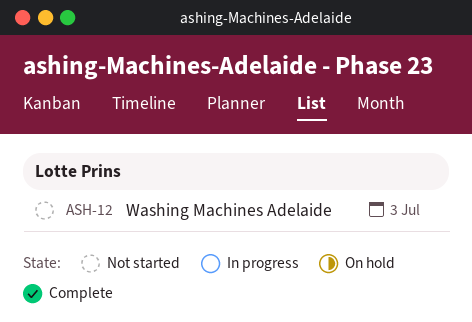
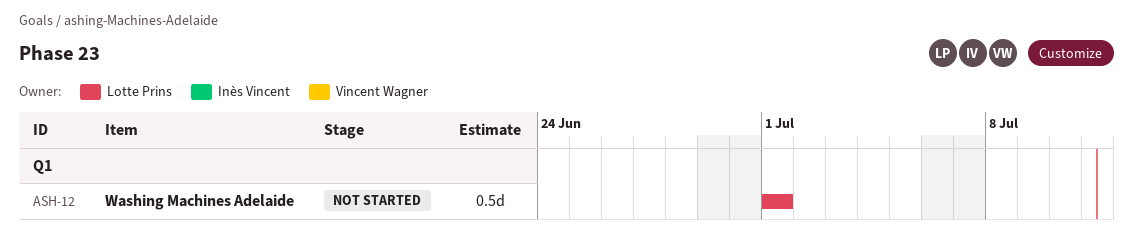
ASH-12, due: Jul 3 -> Jul 1

